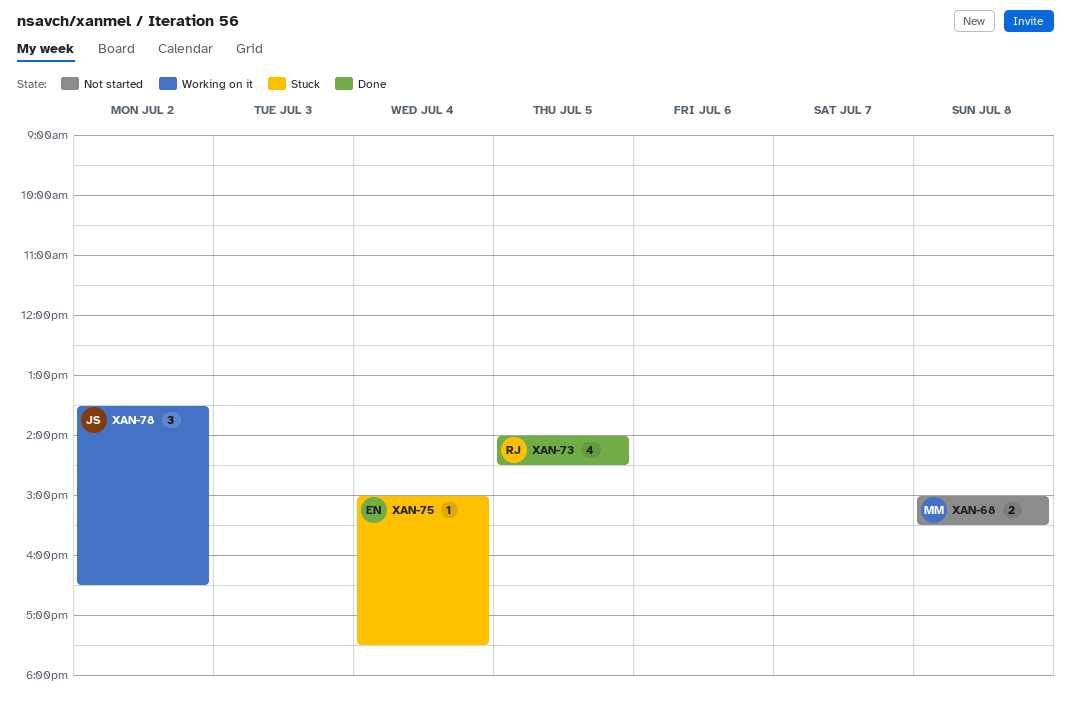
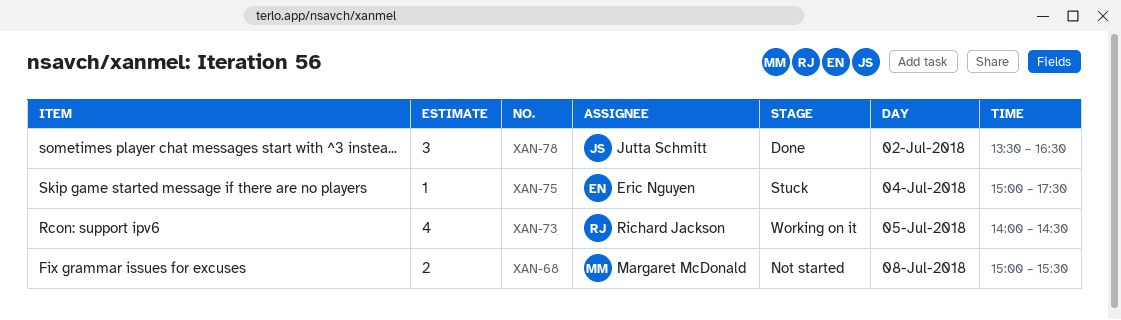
XAN-73, status: Done -> Working on it
XAN-78, status: Working on it -> Done

